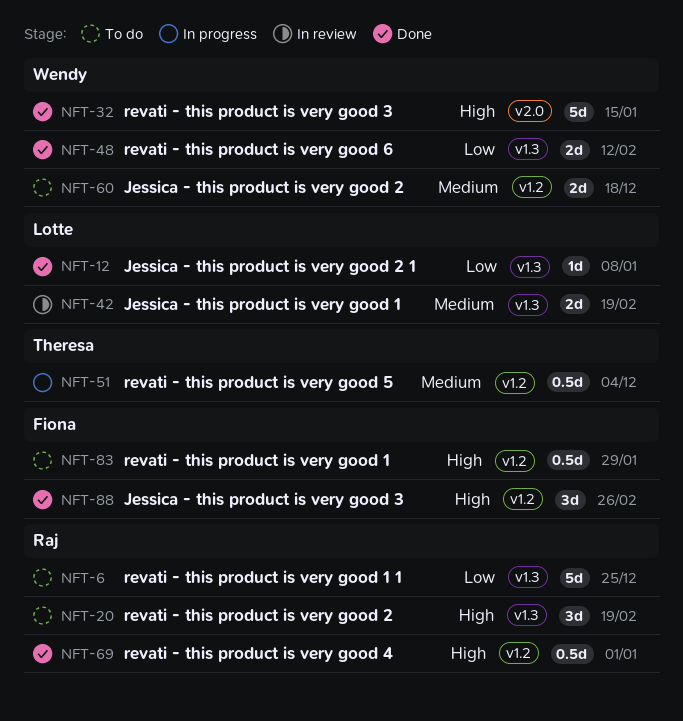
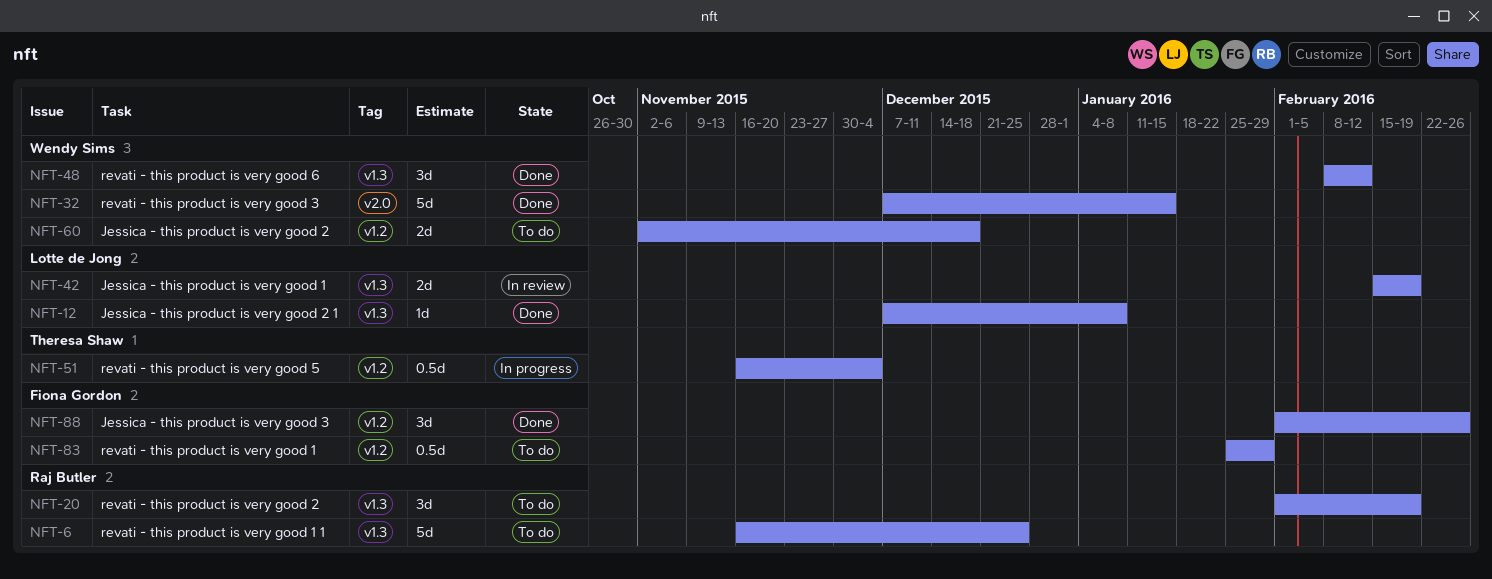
NFT-48, estimate: 2d -> 3d
NFT-69: present -> none

